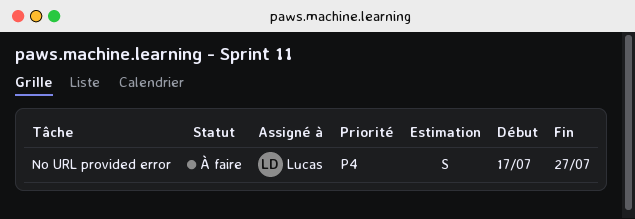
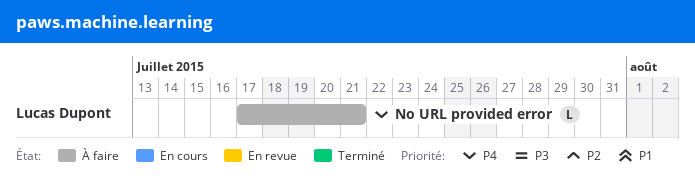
No URL provided error, estimate: S -> L
No URL provided error, due: Jul 27 -> Jul 21

